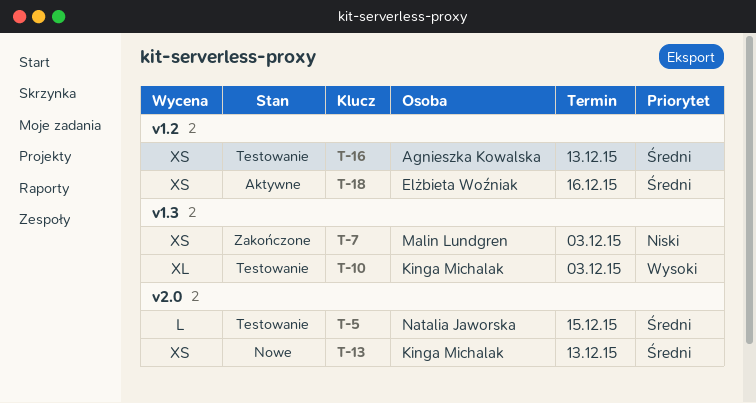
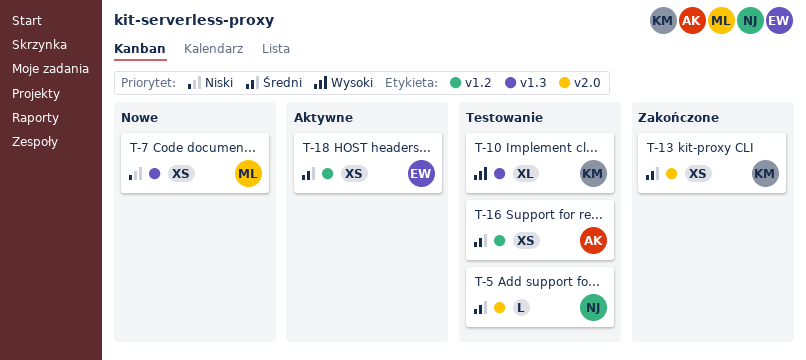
T-7, status: Zakończone -> Nowe
T-13, status: Nowe -> Zakończone

